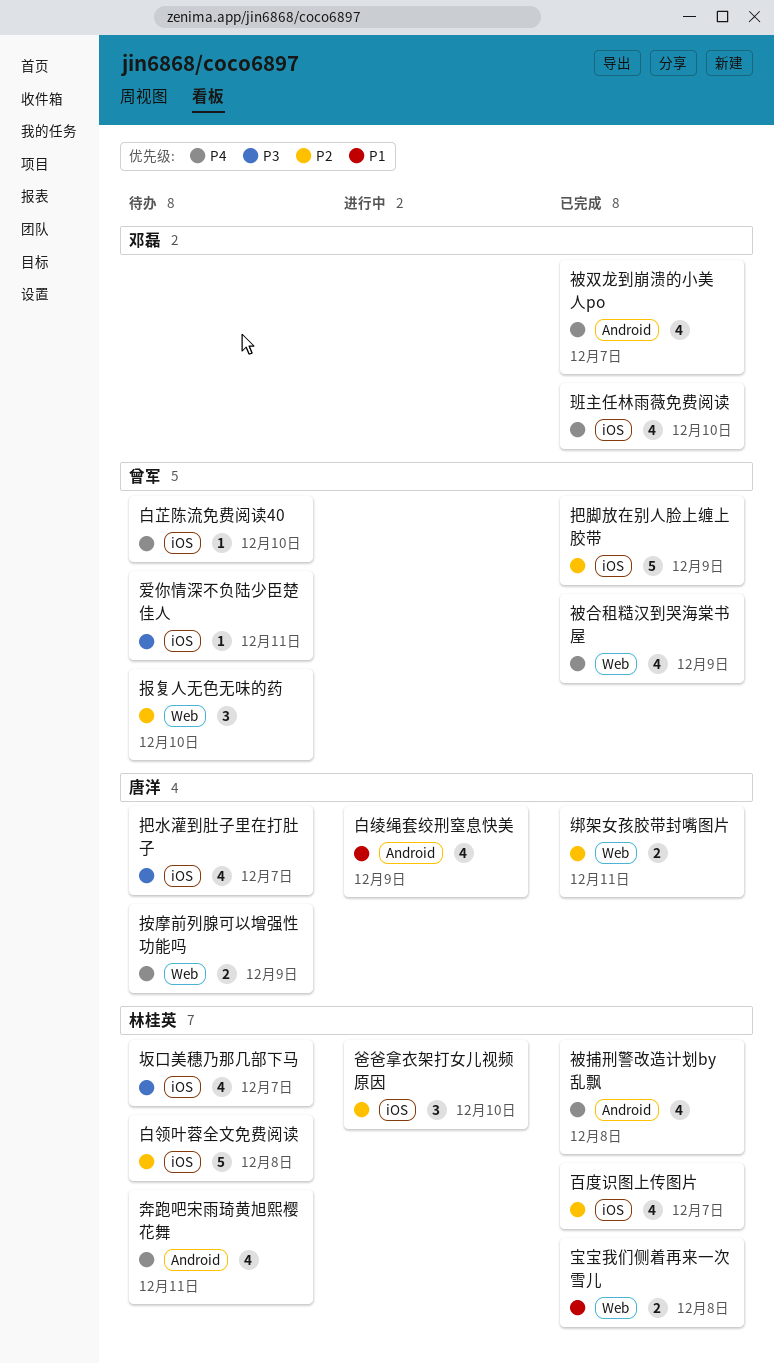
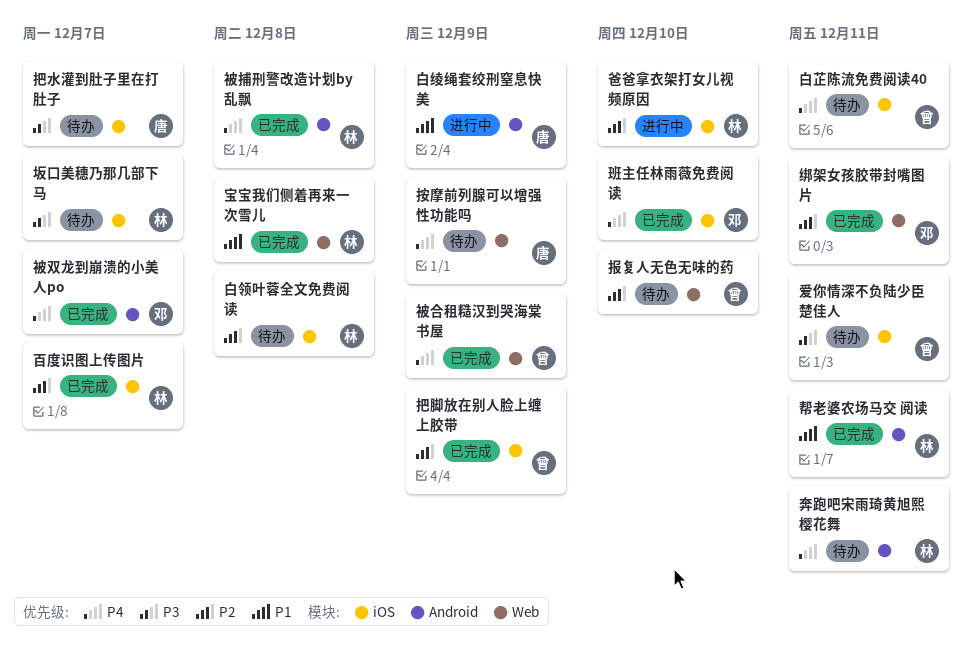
帮老婆农场马交 阅读: none -> present
白芷陈流免费阅读40, due: Dec 10 -> Dec 11
绑架女孩胶带封嘴图片, owner: 唐洋 -> 邓磊

